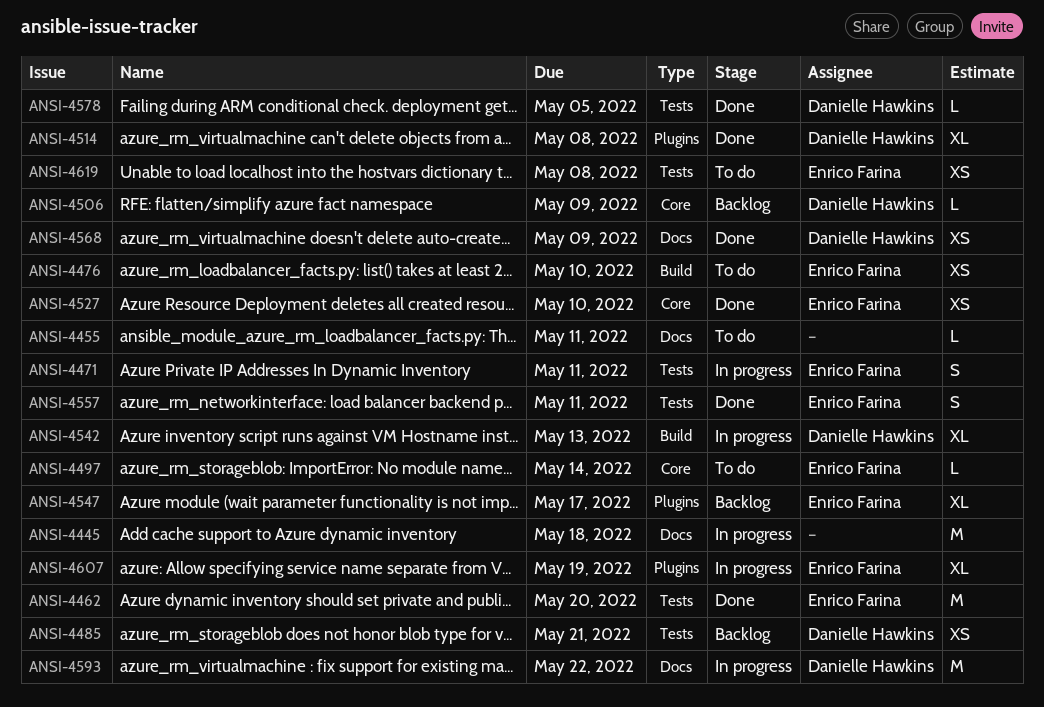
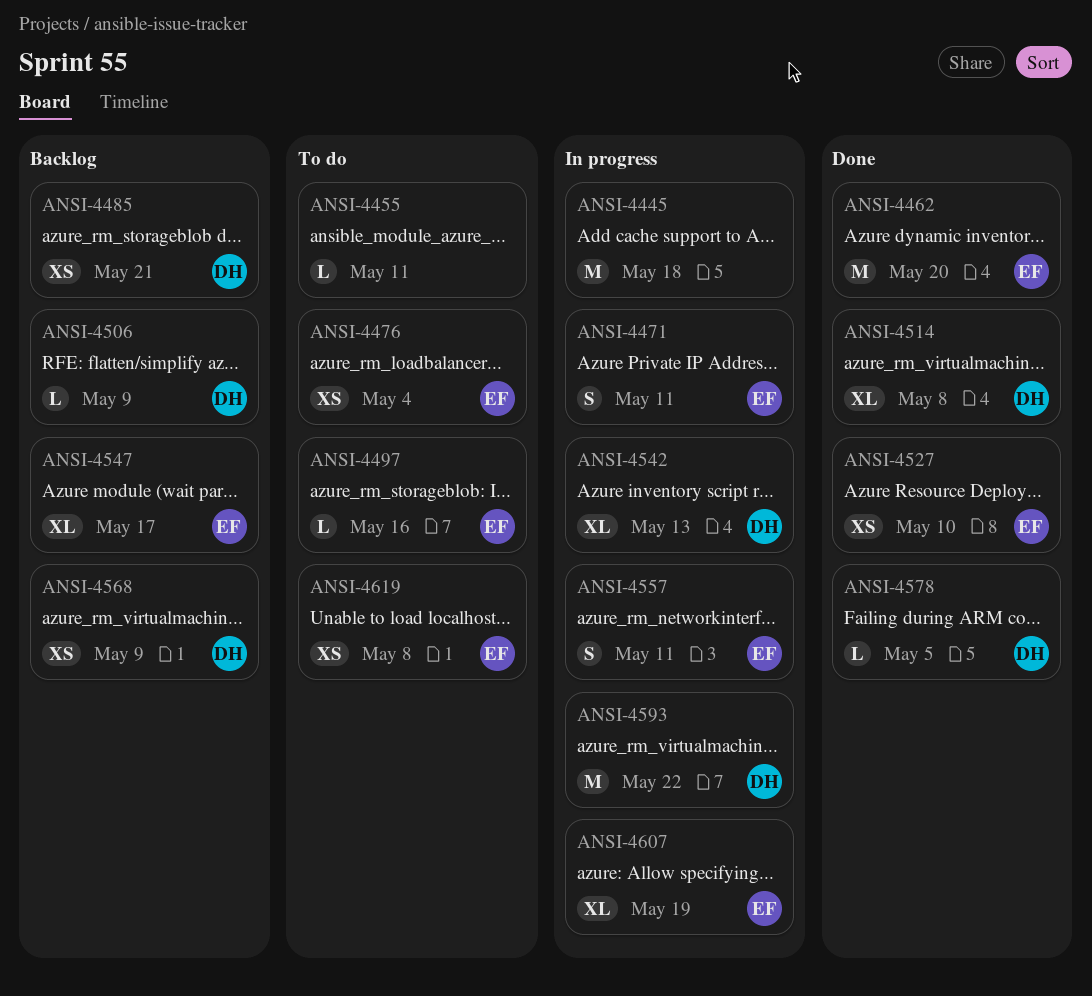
ANSI-4476, due: May 10 -> May 4
ANSI-4497, due: May 14 -> May 16
ANSI-4557, status: Done -> In progress
ANSI-4568, status: Done -> Backlog

